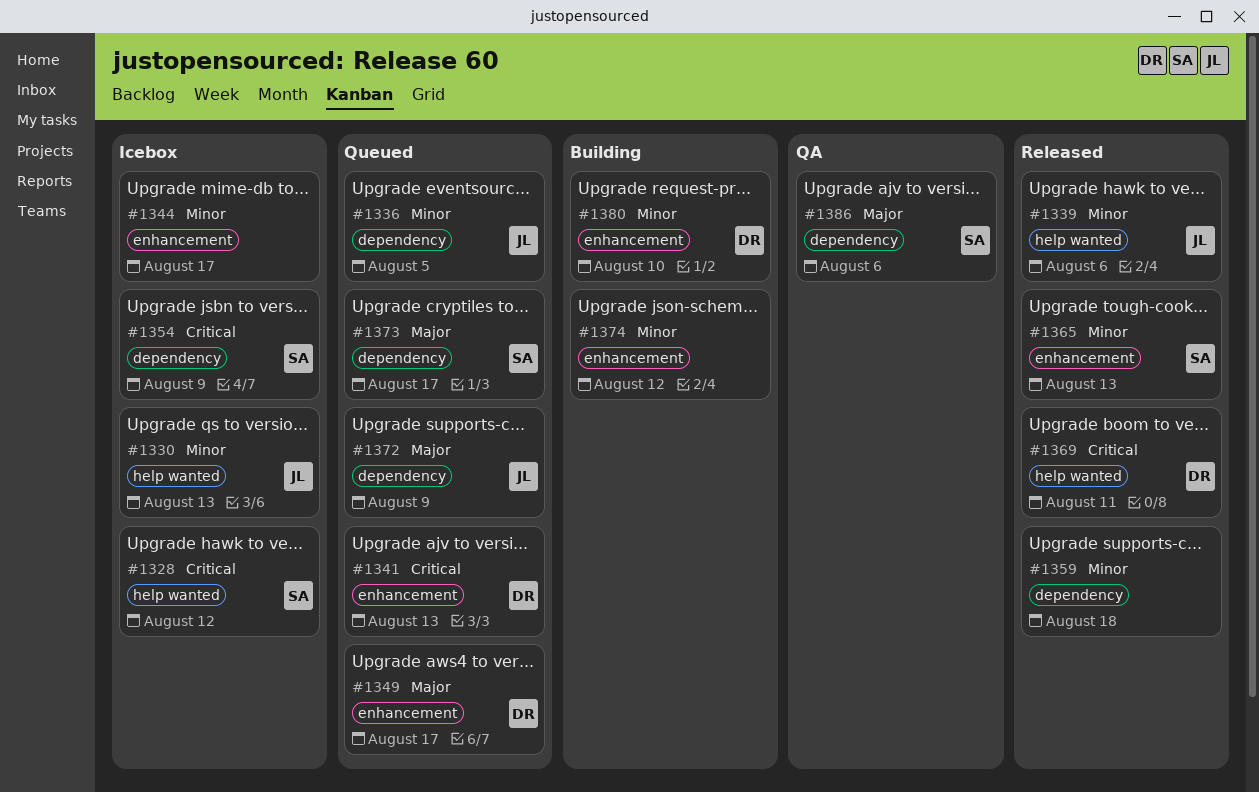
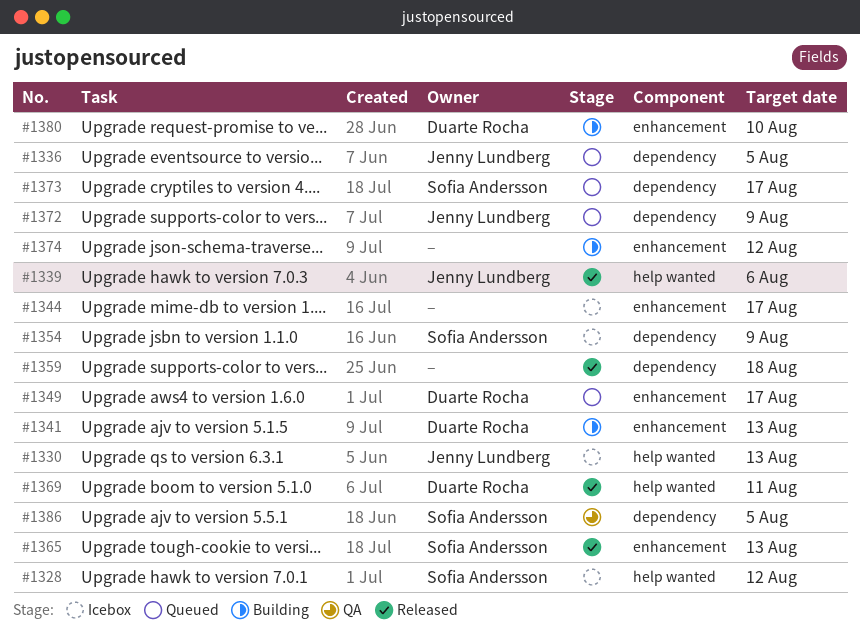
#1341, status: Queued -> Building
#1386, due: Aug 6 -> Aug 5

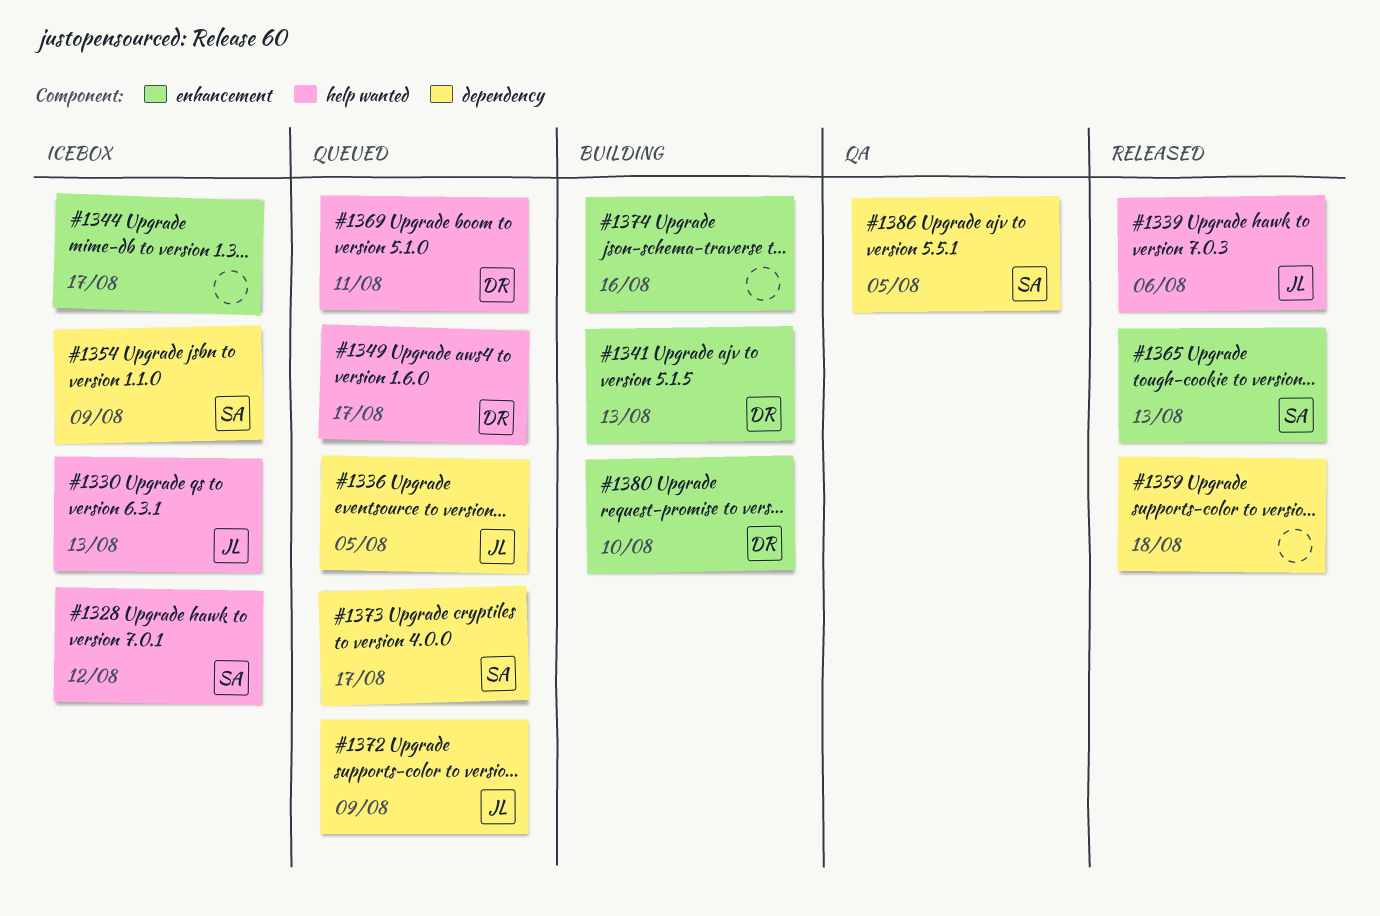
#1349, label: enhancement -> help wanted
#1369, status: Released -> Queued
#1374, due: Aug 12 -> Aug 16

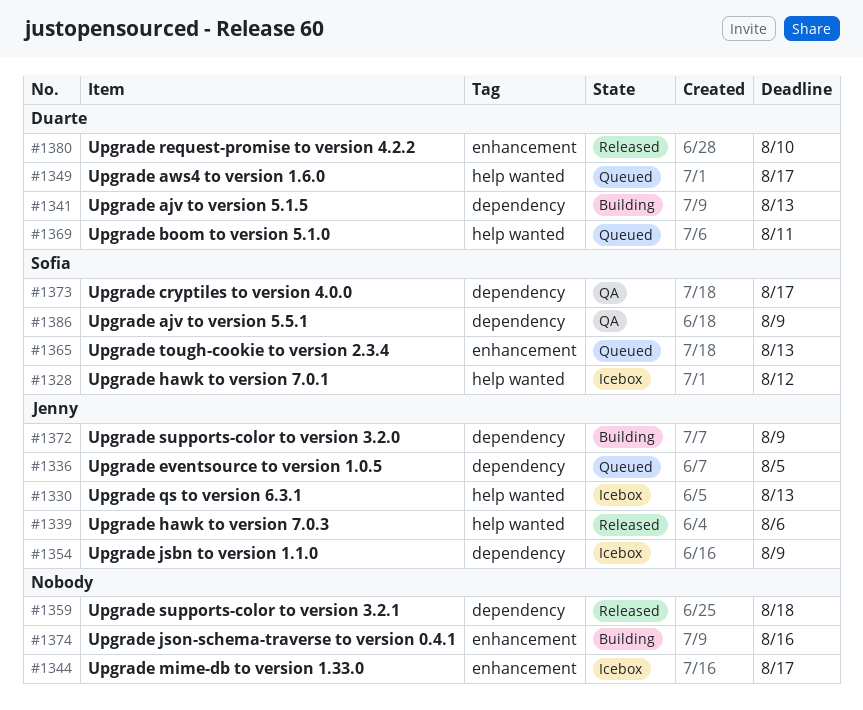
#1341, label: enhancement -> dependency
#1354, owner: Sofia -> Jenny
#1365, status: Released -> Queued
#1372, status: Queued -> Building
#1373, status: Queued -> QA
#1380, status: Building -> Released
#1386, due: Aug 5 -> Aug 9

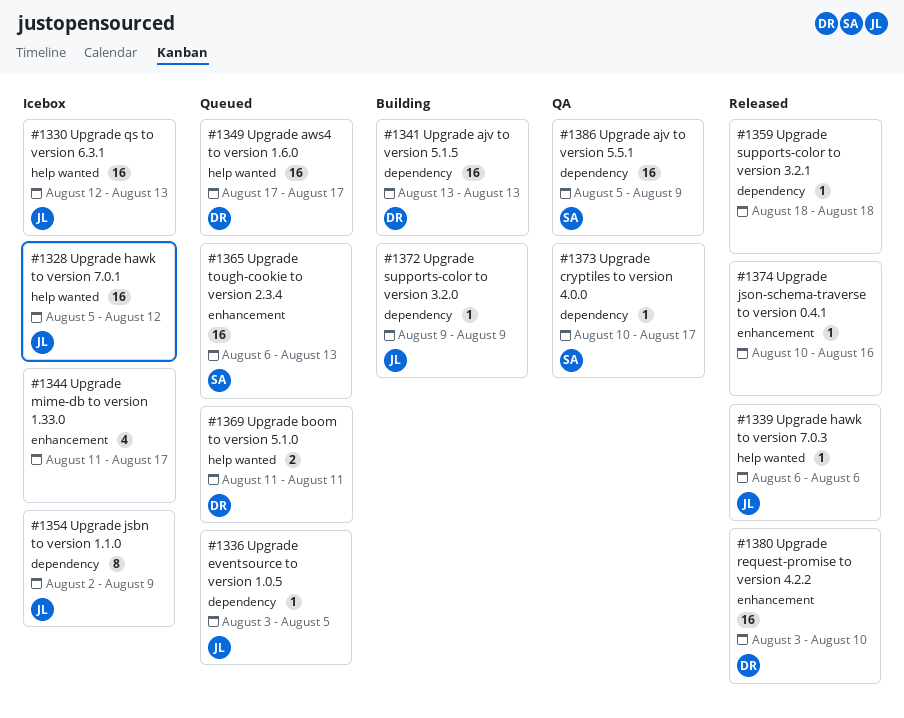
#1328, owner: Sofia -> Jenny
#1374, status: Building -> Released

